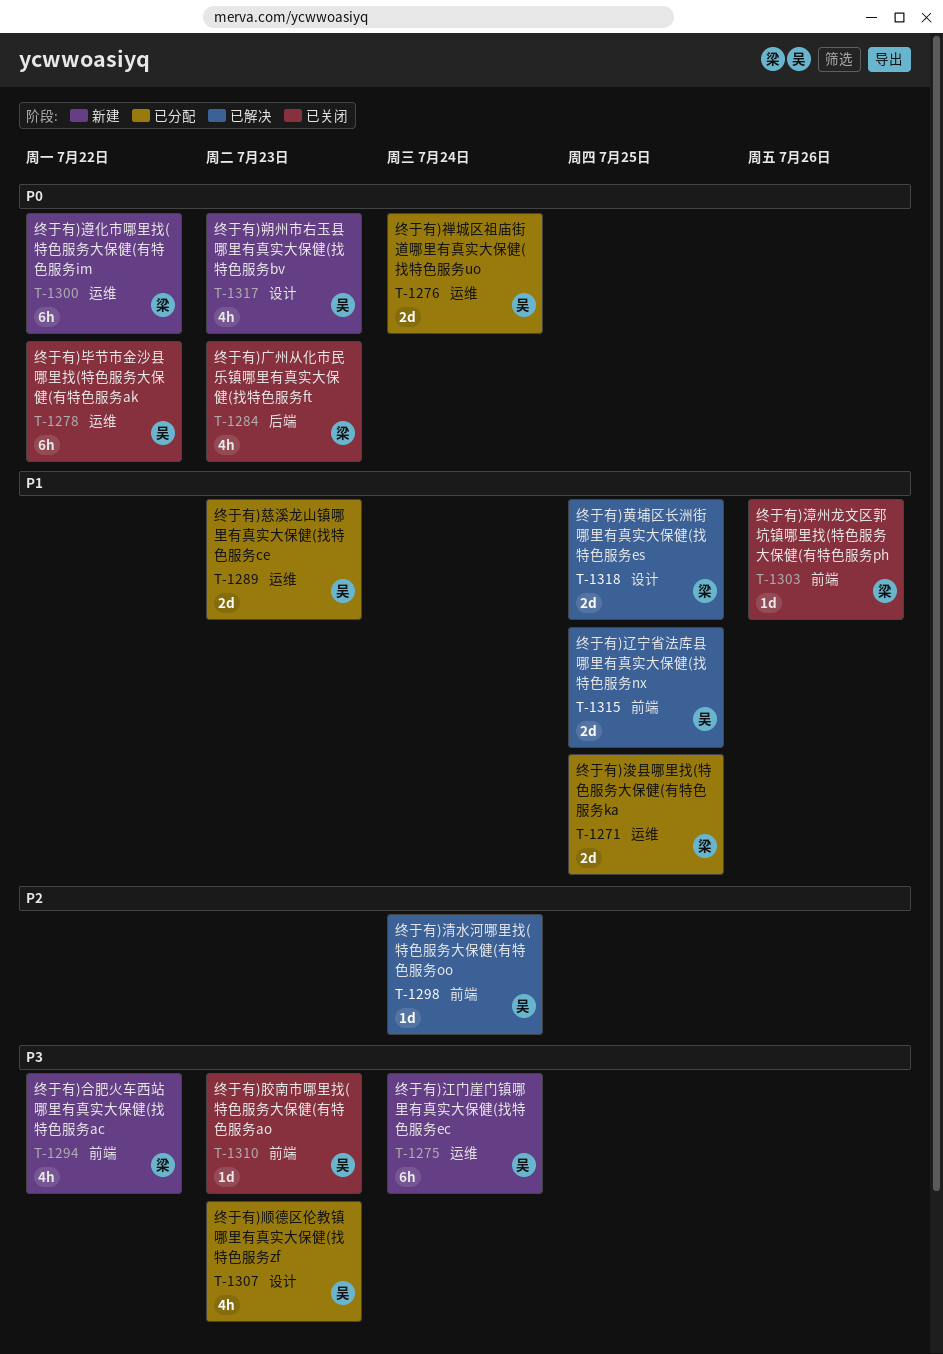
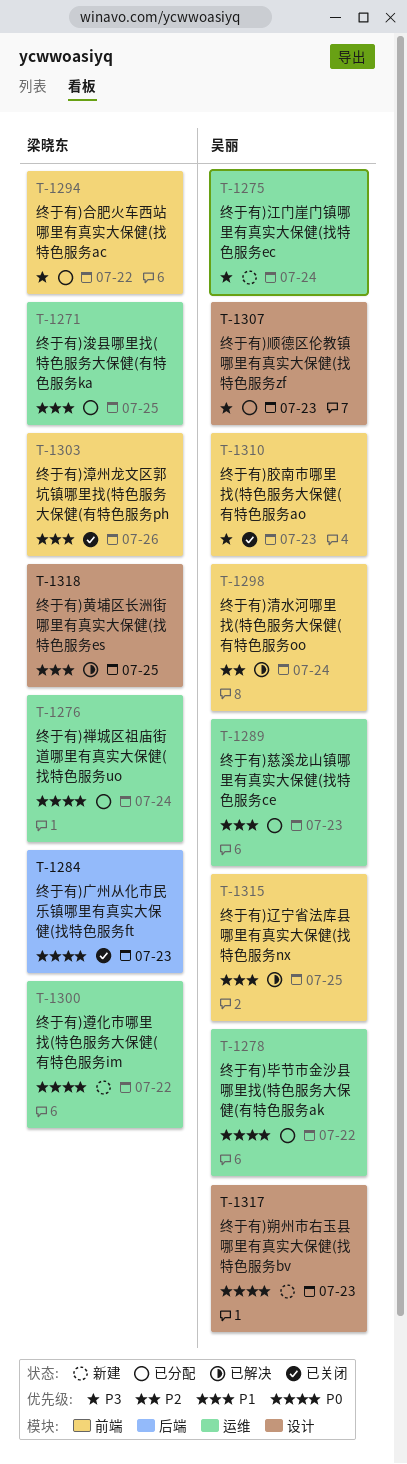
T-1276, owner: 吴丽 -> 梁晓东
T-1278, status: 已关闭 -> 已分配
T-1294, status: 新建 -> 已分配

